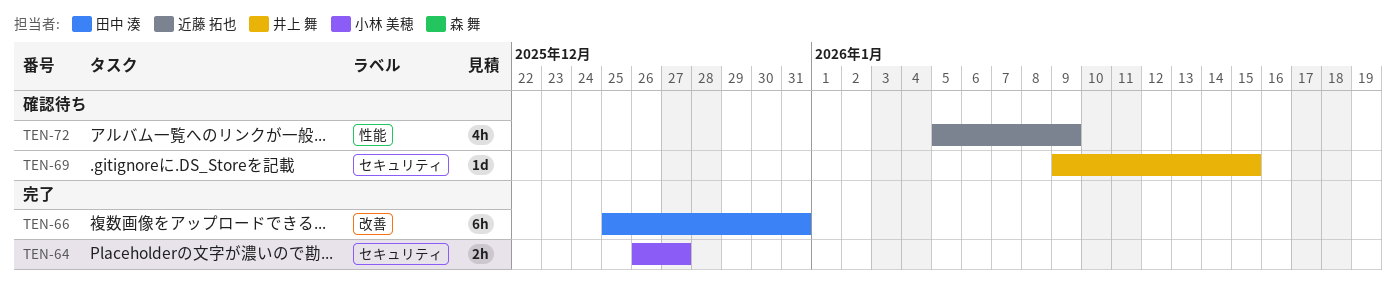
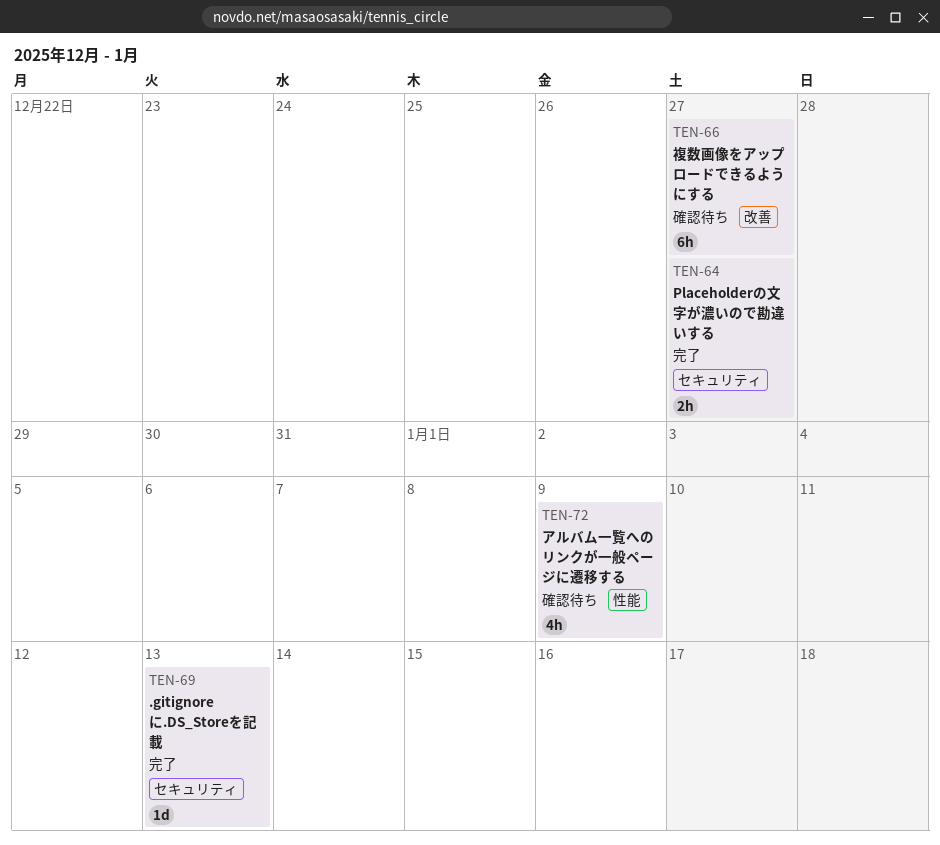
TEN-66, status: 完了 -> 確認待ち
TEN-66, due: Dec 31 -> Dec 27
TEN-69, status: 確認待ち -> 完了
TEN-69, due: Jan 15 -> Jan 13

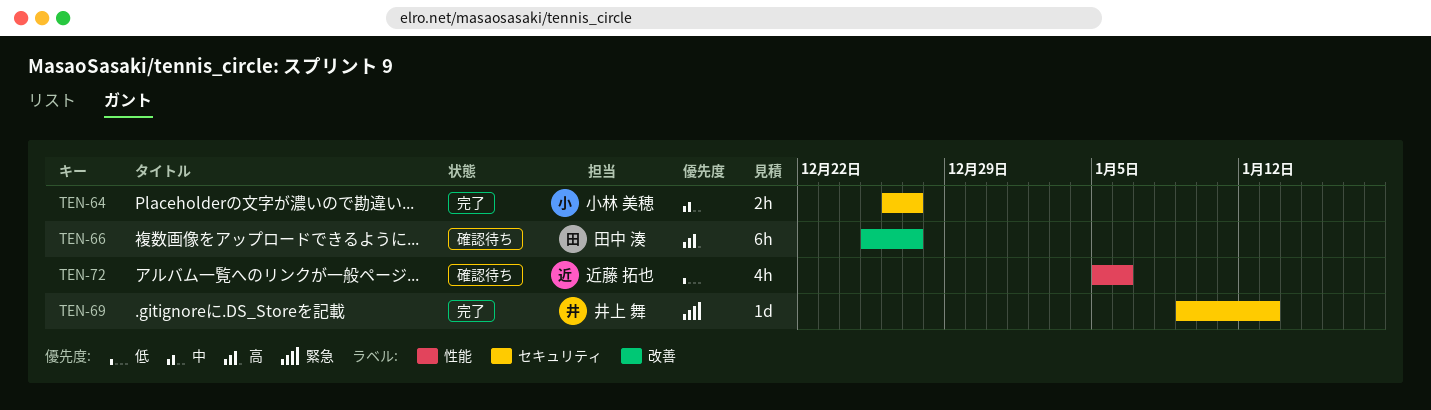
TEN-72, due: Jan 9 -> Jan 6

